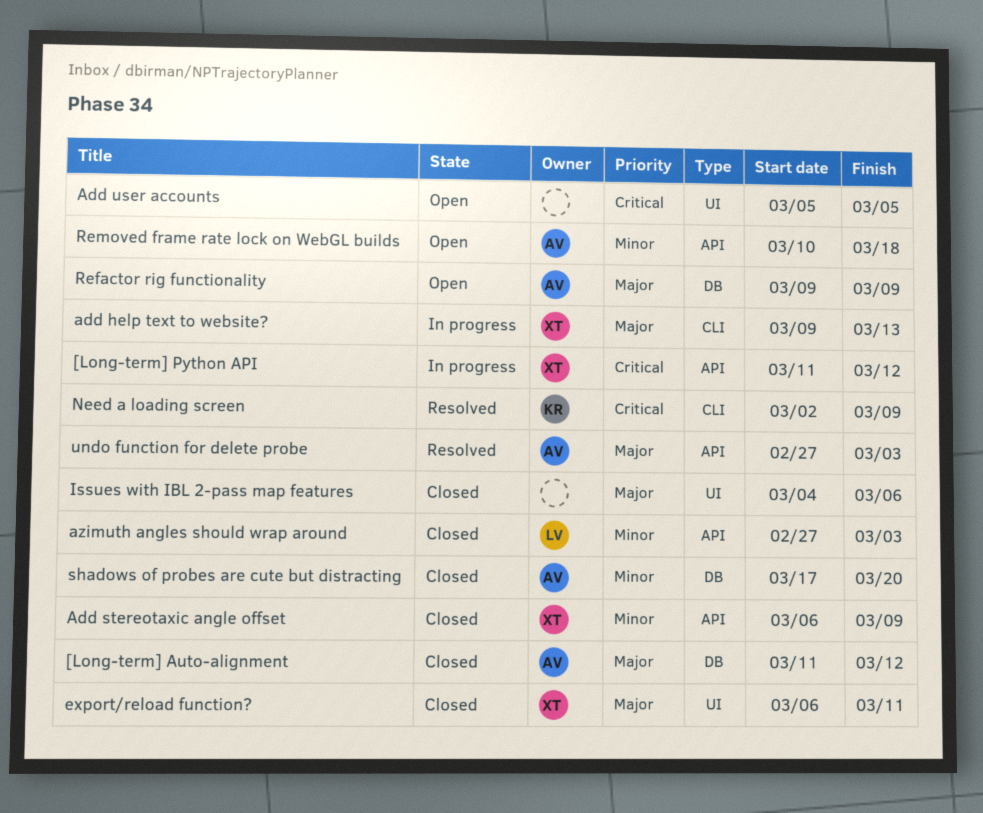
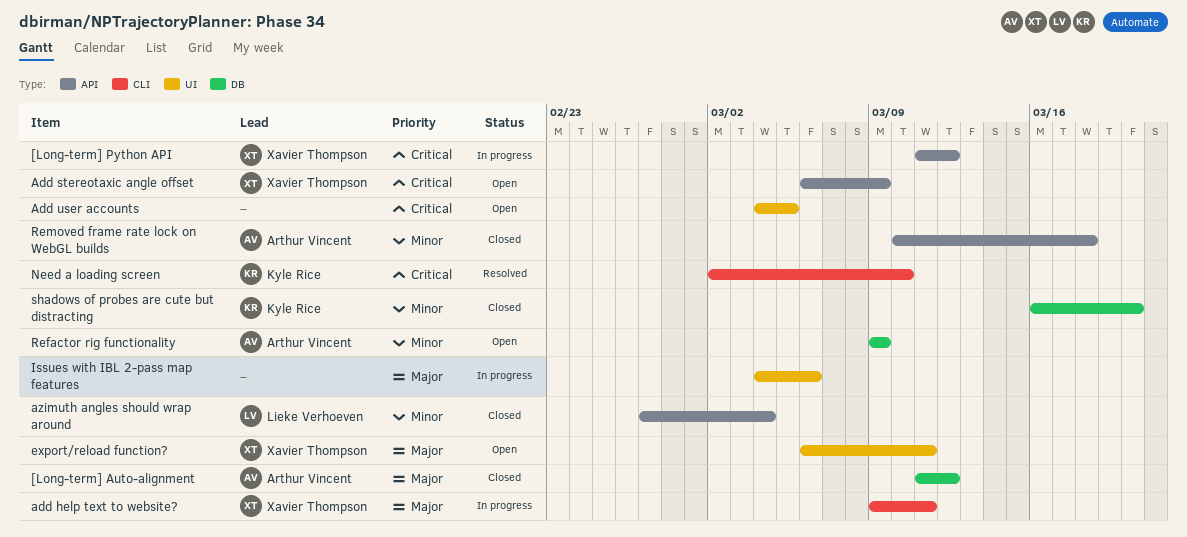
add help text to website?, due: Mar 13 -> Mar 11
Add stereotaxic angle offset, status: Closed -> Open
Add stereotaxic angle offset, priority: Minor -> Critical
Add user accounts, start: Mar 5 -> Mar 4
azimuth angles should wrap around, due: Mar 3 -> Mar 4
export/reload function?, status: Closed -> Open
Issues with IBL 2-pass map features, status: Closed -> In progress
Need a loading screen, due: Mar 9 -> Mar 10
Refactor rig functionality, priority: Major -> Minor
Removed frame rate lock on WebGL builds, status: Open -> Closed
shadows of probes are cute but distracting, owner: Arthur Vincent -> Kyle Rice
shadows of probes are cute but distracting, start: Mar 17 -> Mar 16
undo function for delete probe: present -> none

